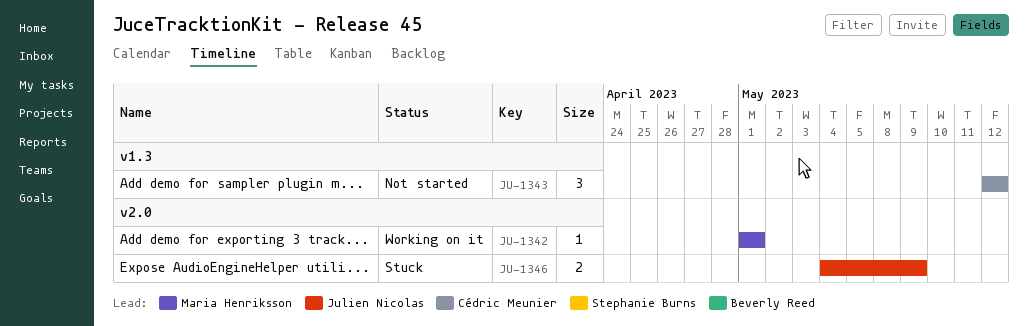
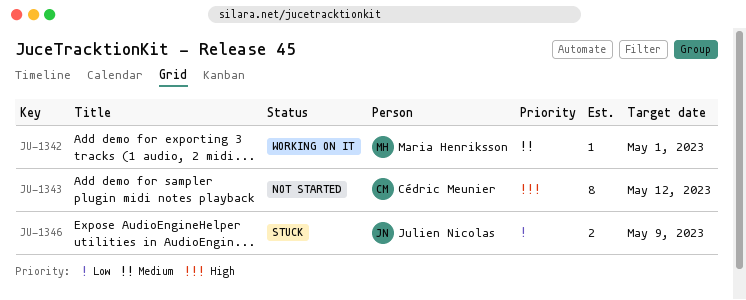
JU-1343, estimate: 3 -> 8

